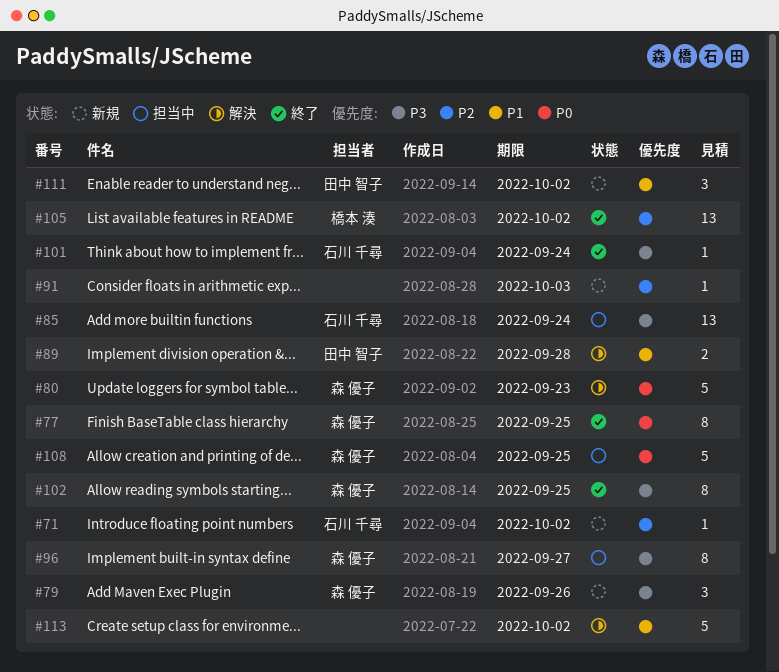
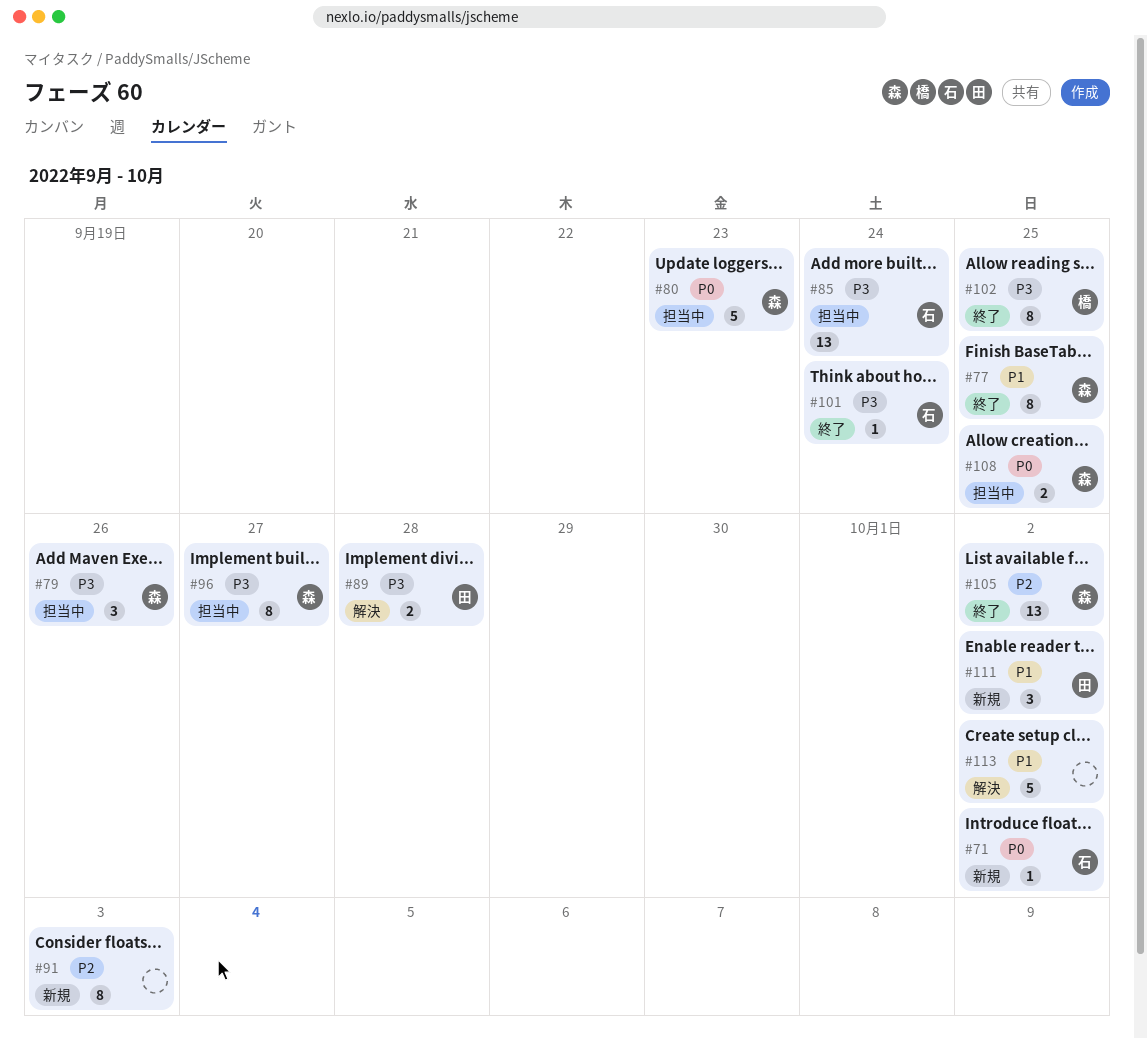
#71, priority: P2 -> P0
#77, priority: P0 -> P1
#79, status: 新規 -> 担当中
#80, status: 解決 -> 担当中
#89, priority: P1 -> P3
#91, estimate: 1 -> 8
#102, owner: 森 優子 -> 橋本 湊
#105, owner: 橋本 湊 -> 森 優子
#108, estimate: 5 -> 2

